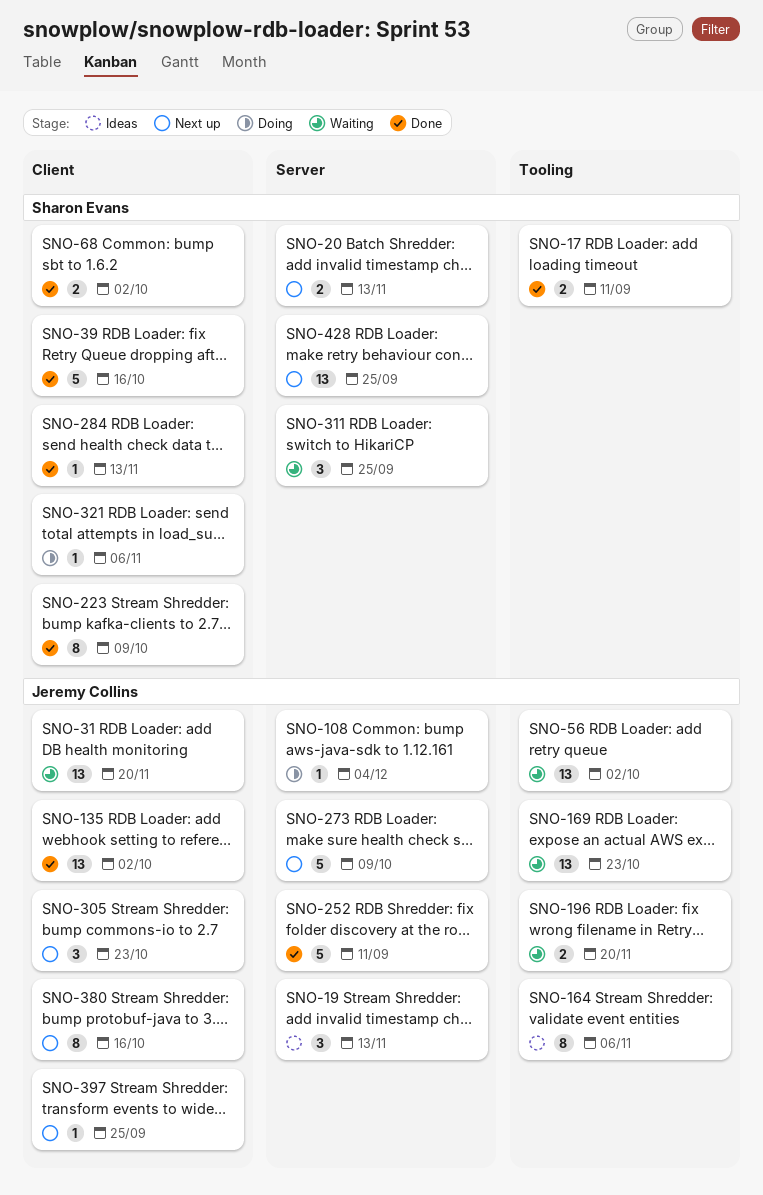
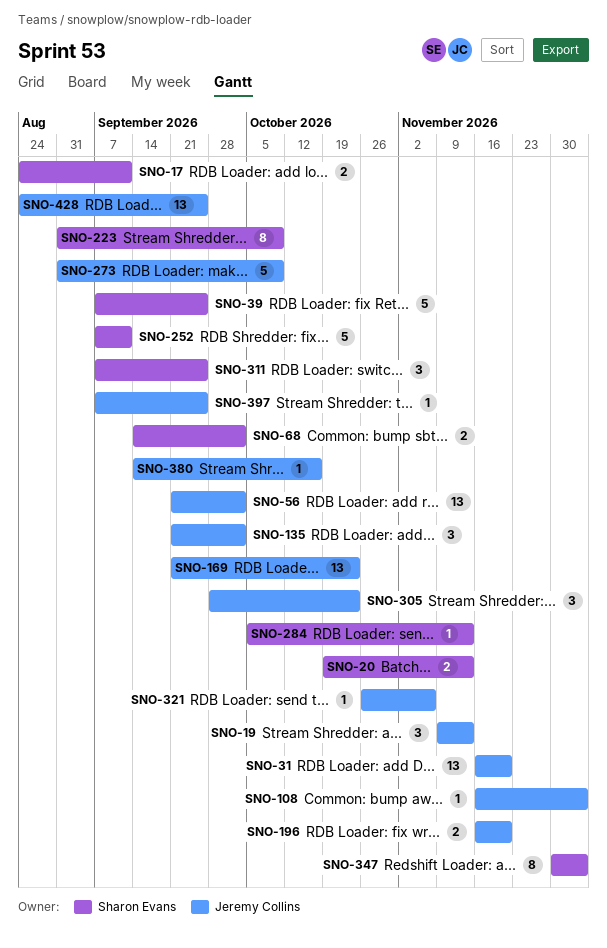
SNO-39, due: Oct 16 -> Sep 25
SNO-135, estimate: 13 -> 3
SNO-164: present -> none
SNO-252, owner: Jeremy Collins -> Sharon Evans
SNO-321, owner: Sharon Evans -> Jeremy Collins
SNO-347: none -> present
SNO-380, estimate: 8 -> 1
SNO-428, owner: Sharon Evans -> Jeremy Collins

